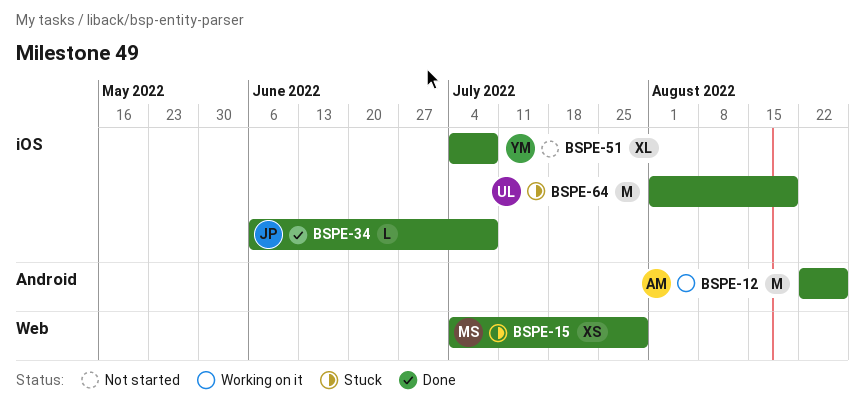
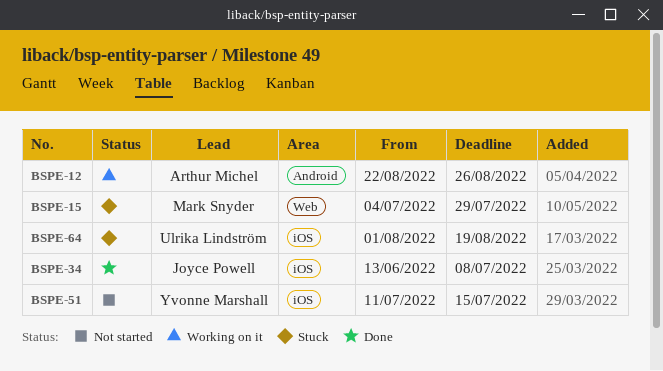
BSPE-34, start: Jun 6 -> Jun 13
BSPE-51, start: Jul 4 -> Jul 11
BSPE-51, due: Jul 8 -> Jul 15

